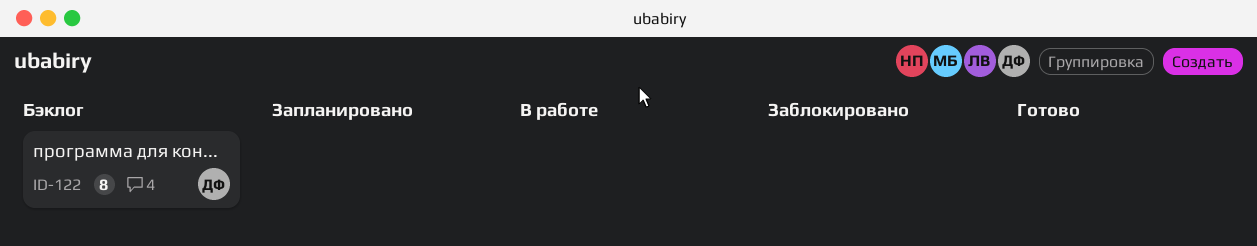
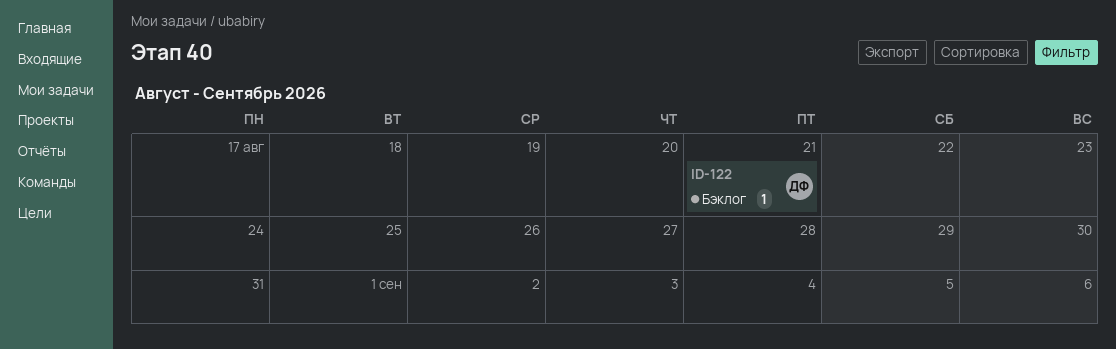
ID-122, estimate: 8 -> 1

